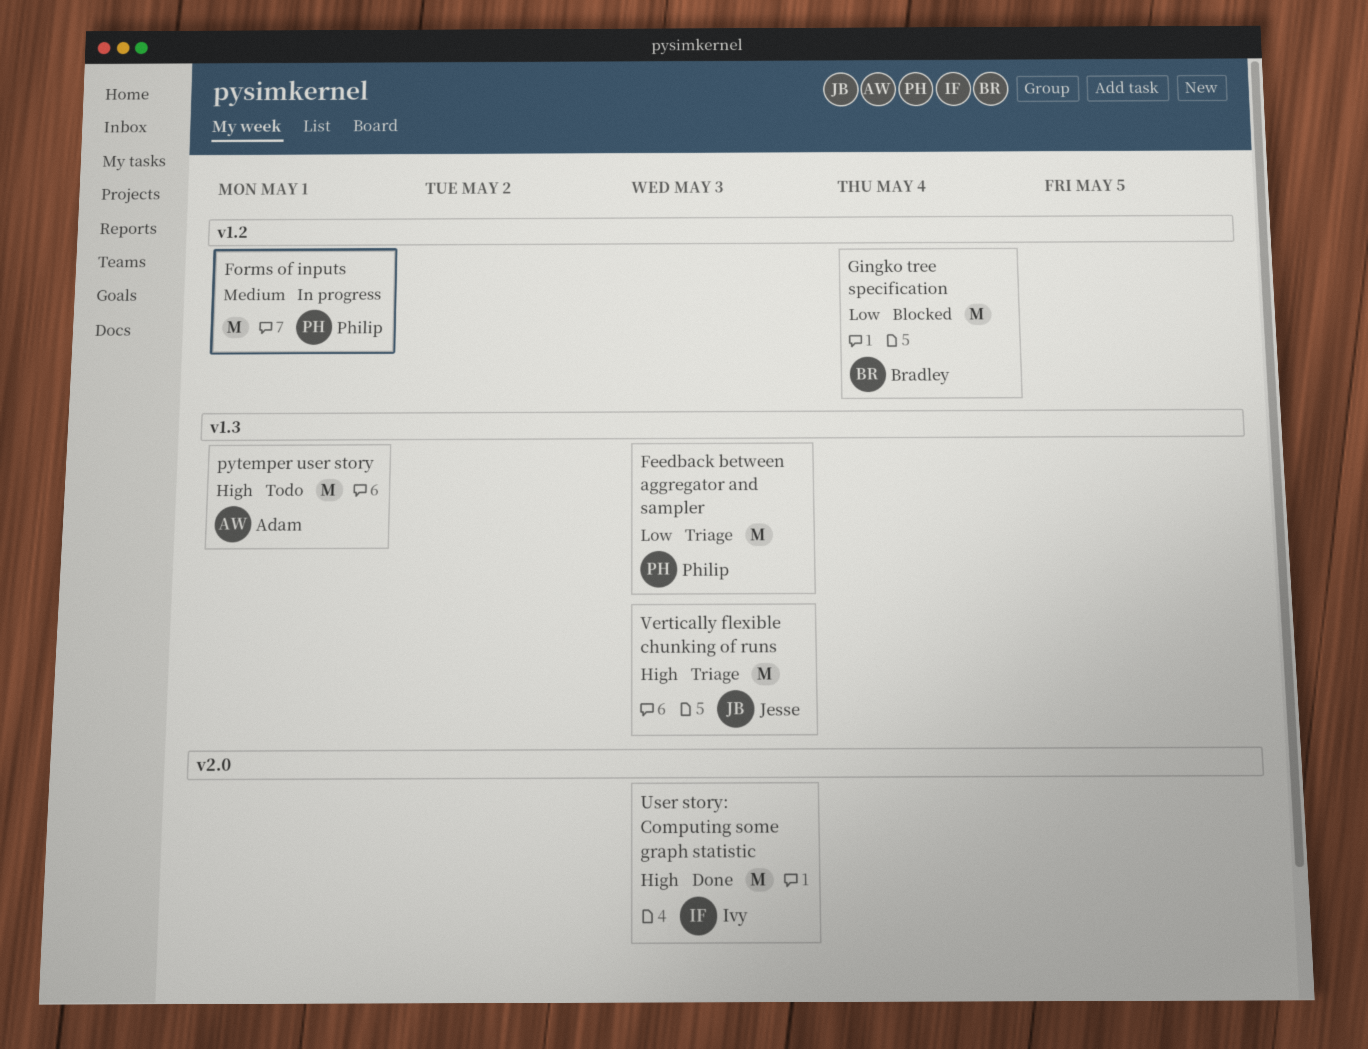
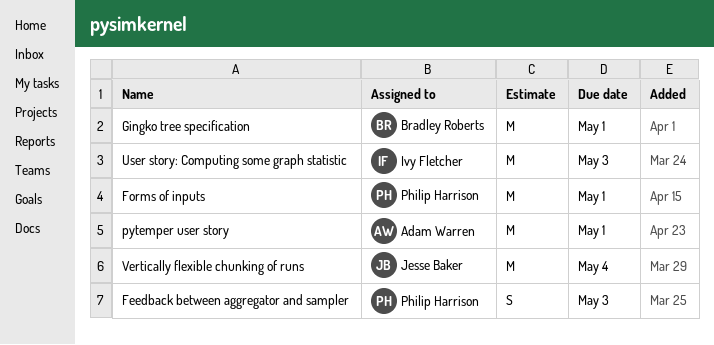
Feedback between aggregator and sampler, estimate: M -> S
Gingko tree specification, due: May 4 -> May 1
Vertically flexible chunking of runs, due: May 3 -> May 4

